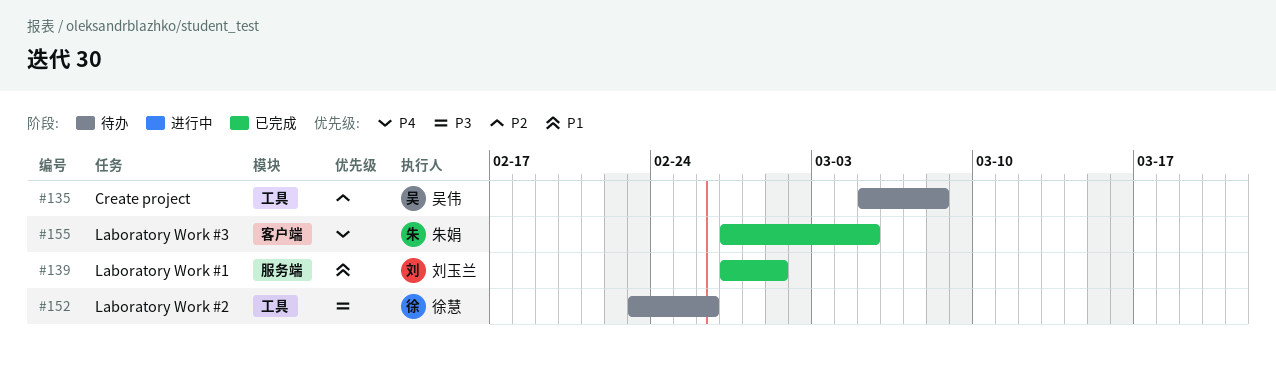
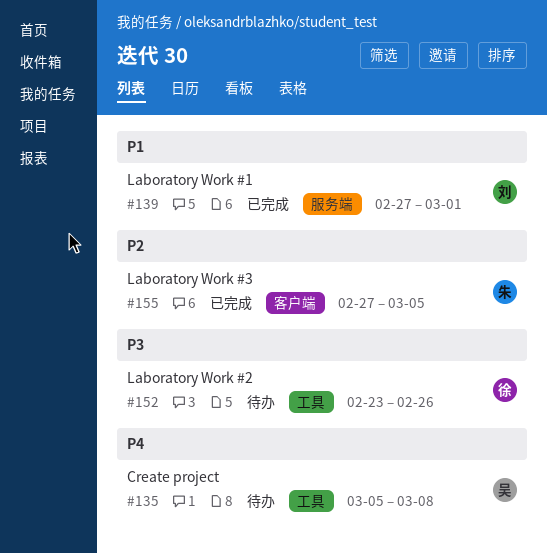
#135, priority: P2 -> P4
#155, priority: P4 -> P2

